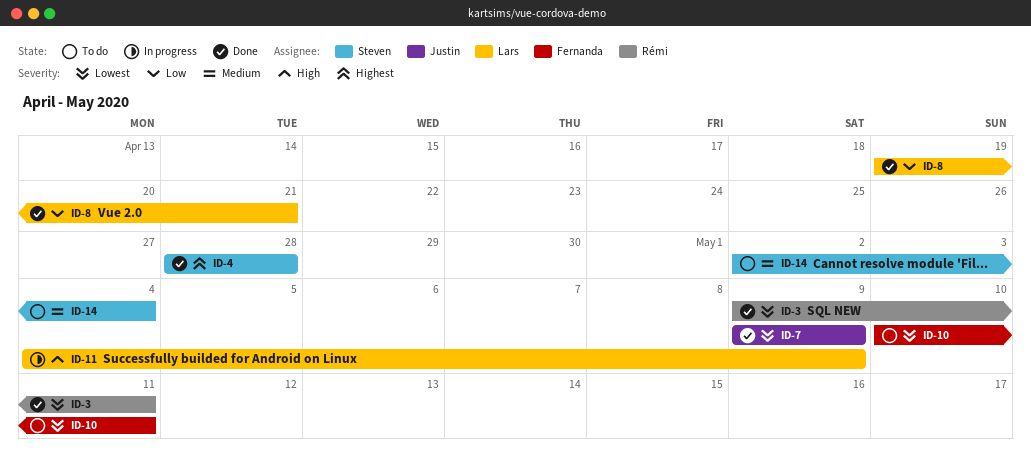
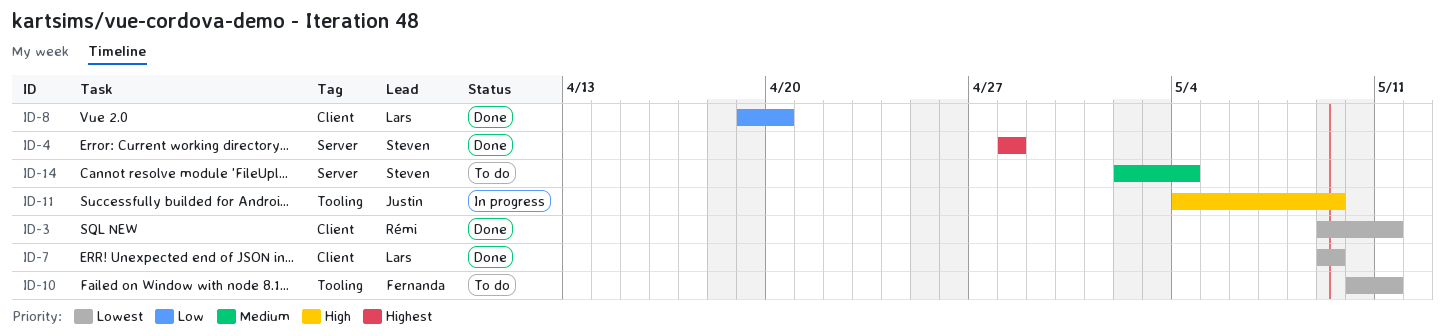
ID-7, owner: Justin -> Lars
ID-8, due: Apr 21 -> Apr 20
ID-11, owner: Lars -> Justin

